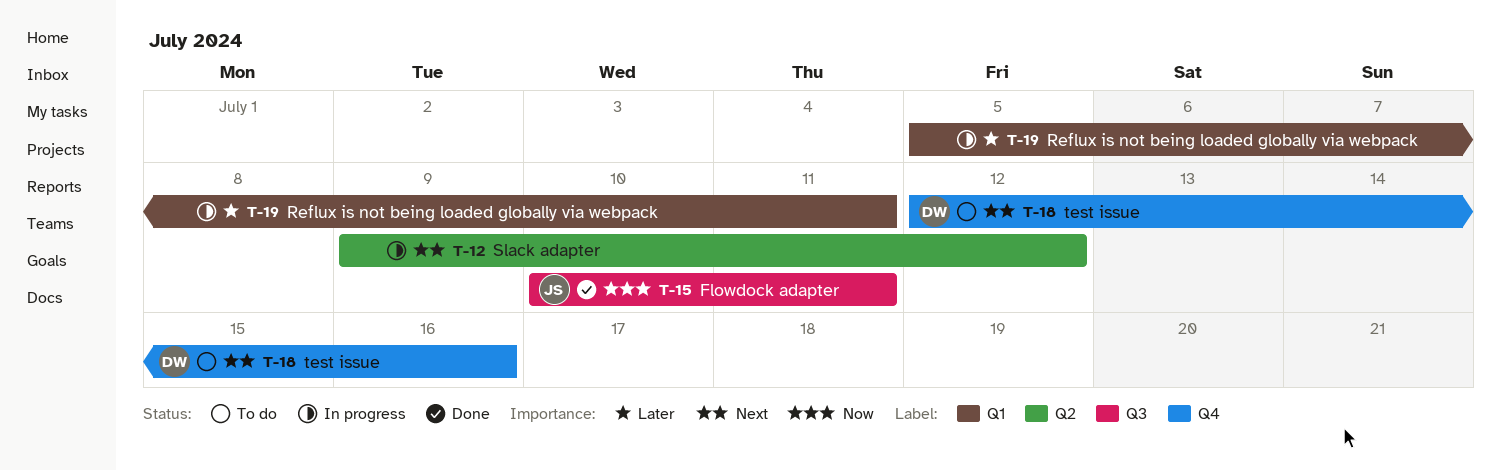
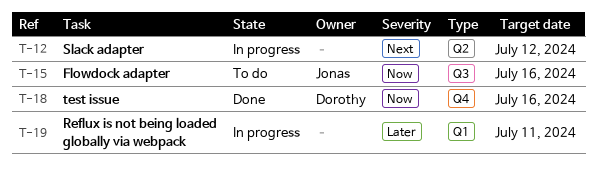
T-15, status: Done -> To do
T-15, due: Jul 11 -> Jul 16
T-18, status: To do -> Done
T-18, priority: Next -> Now

